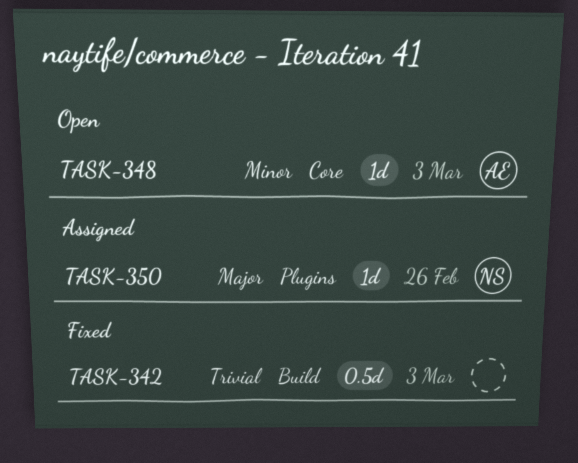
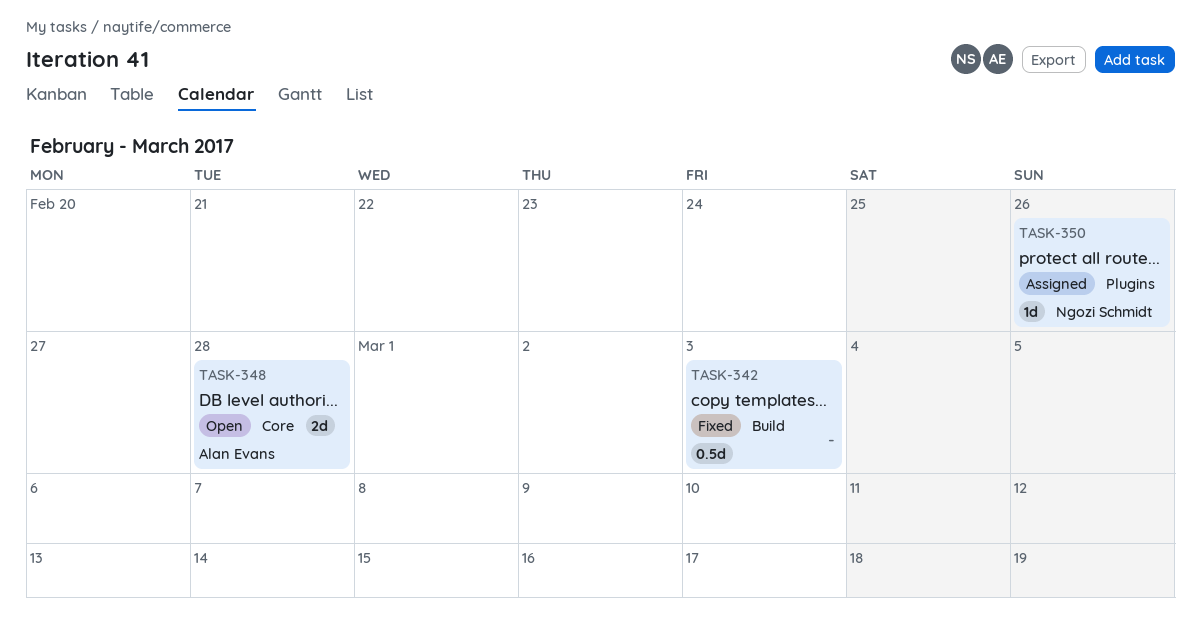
TASK-348, estimate: 1d -> 2d
TASK-348, due: Mar 3 -> Feb 28

